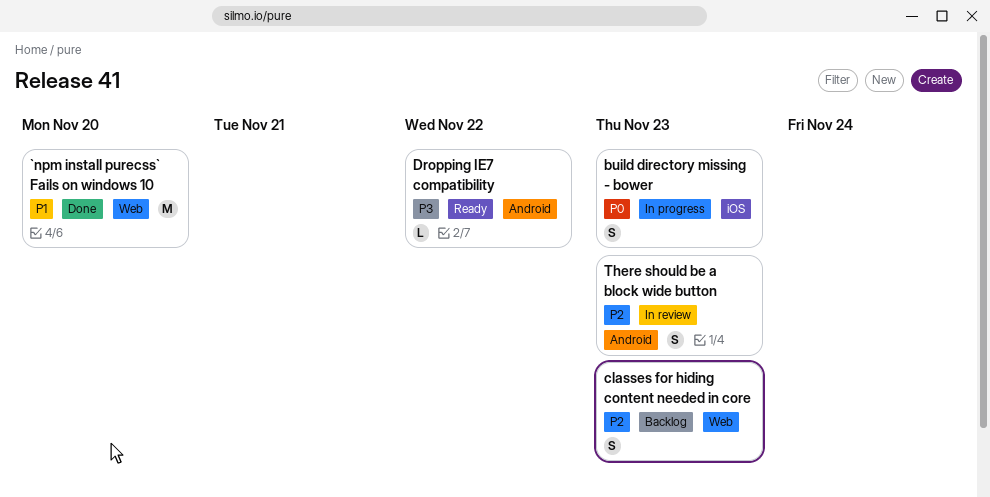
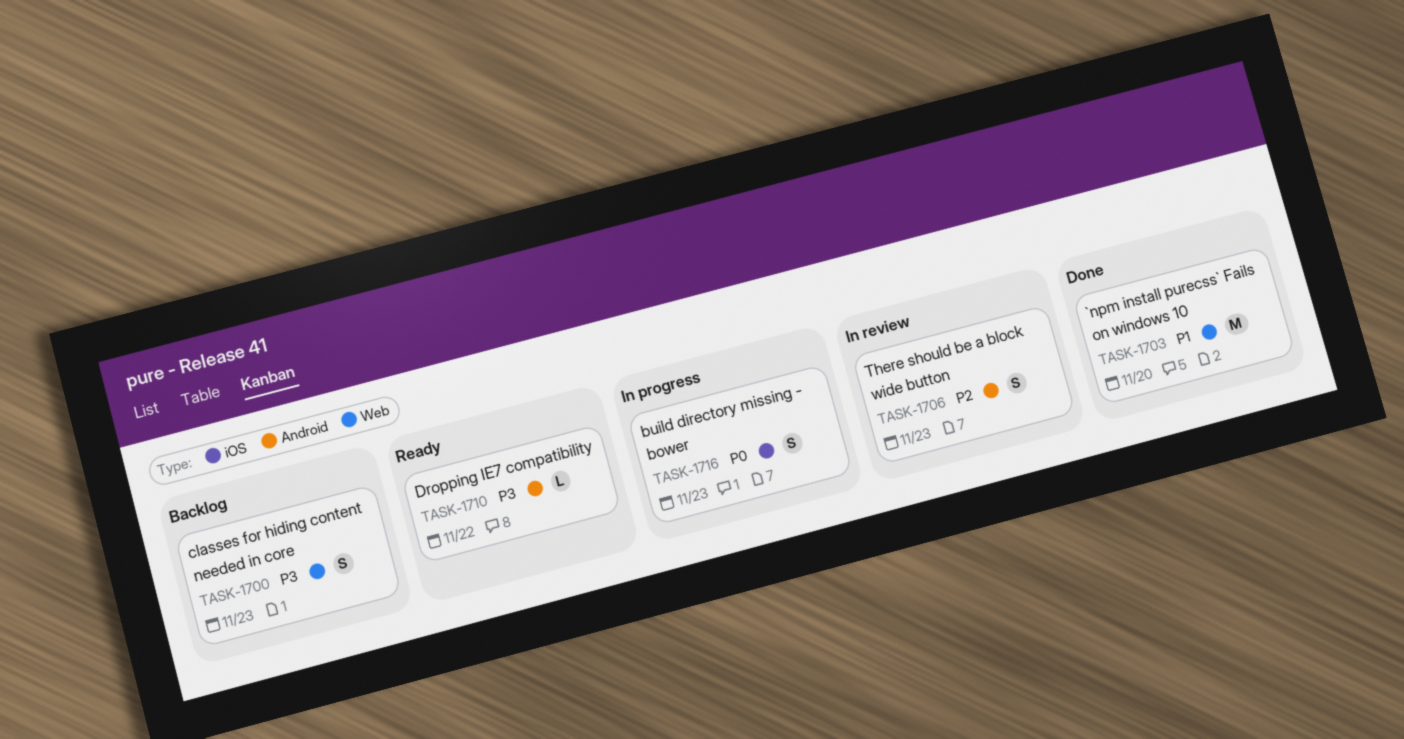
classes for hiding content needed in core, priority: P2 -> P3

